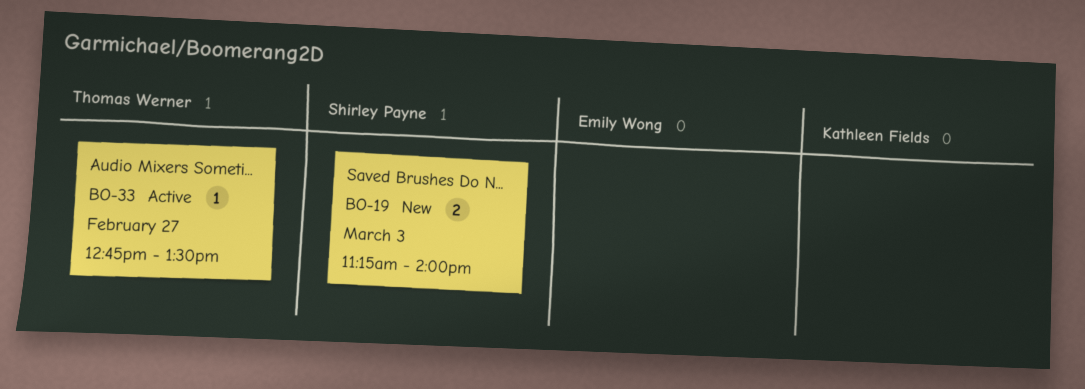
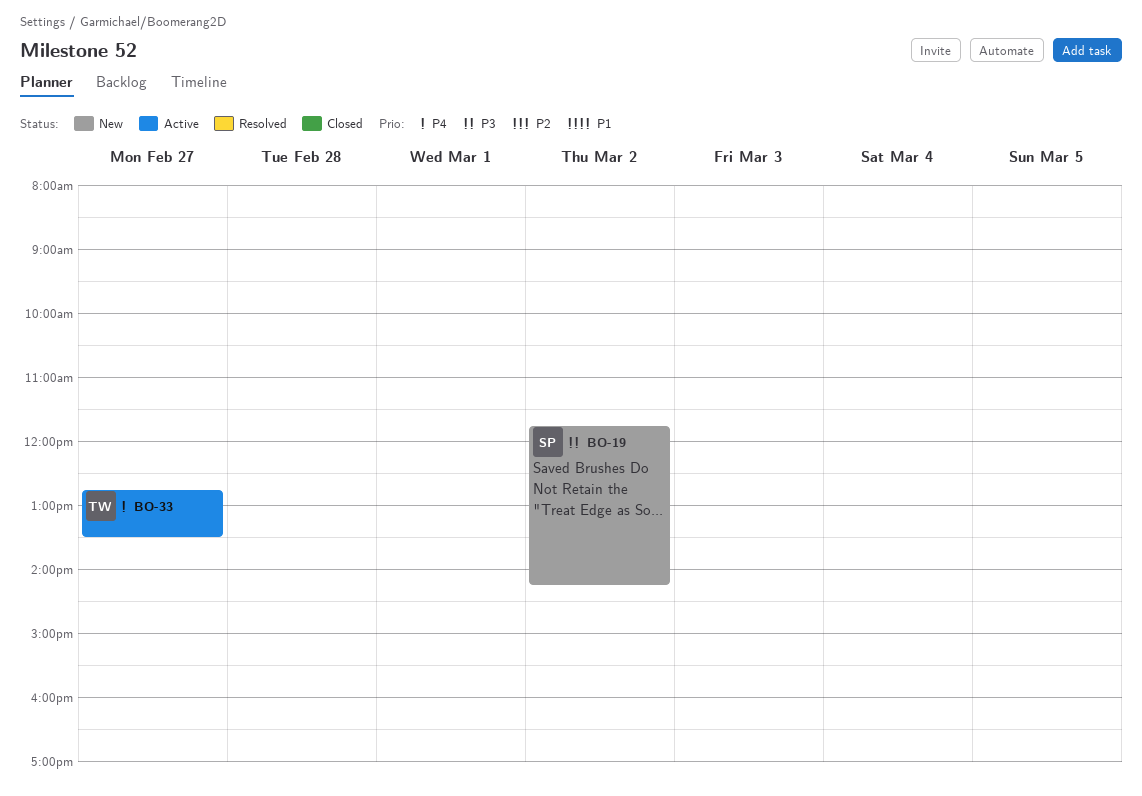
BO-19, day: Mar 3 -> Mar 2
BO-19, begins: 11:15 -> 11:45
BO-19, ends: 14:00 -> 14:15

